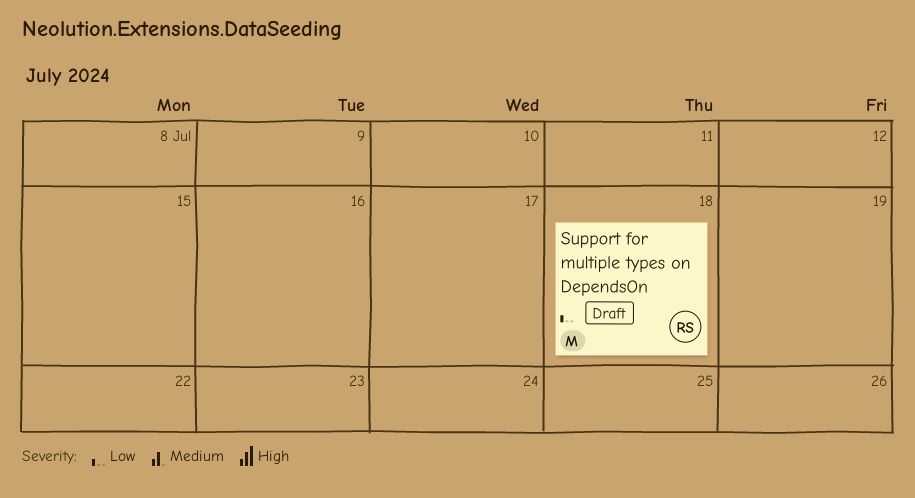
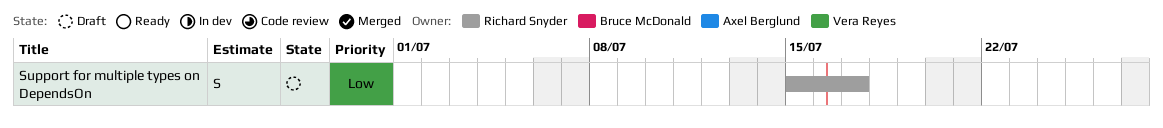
Support for multiple types on DependsOn, estimate: M -> S
Support for multiple types on DependsOn, due: Jul 18 -> Jul 17

